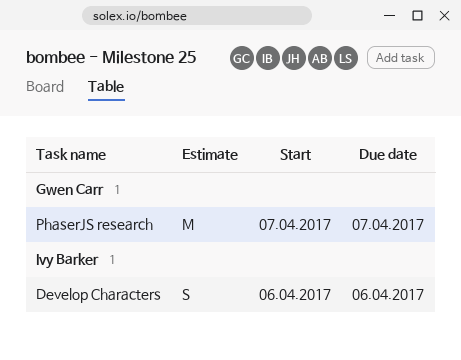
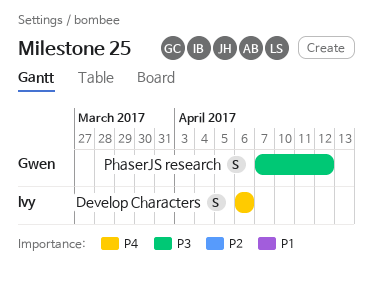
PhaserJS research, estimate: M -> S
PhaserJS research, due: Apr 7 -> Apr 12

